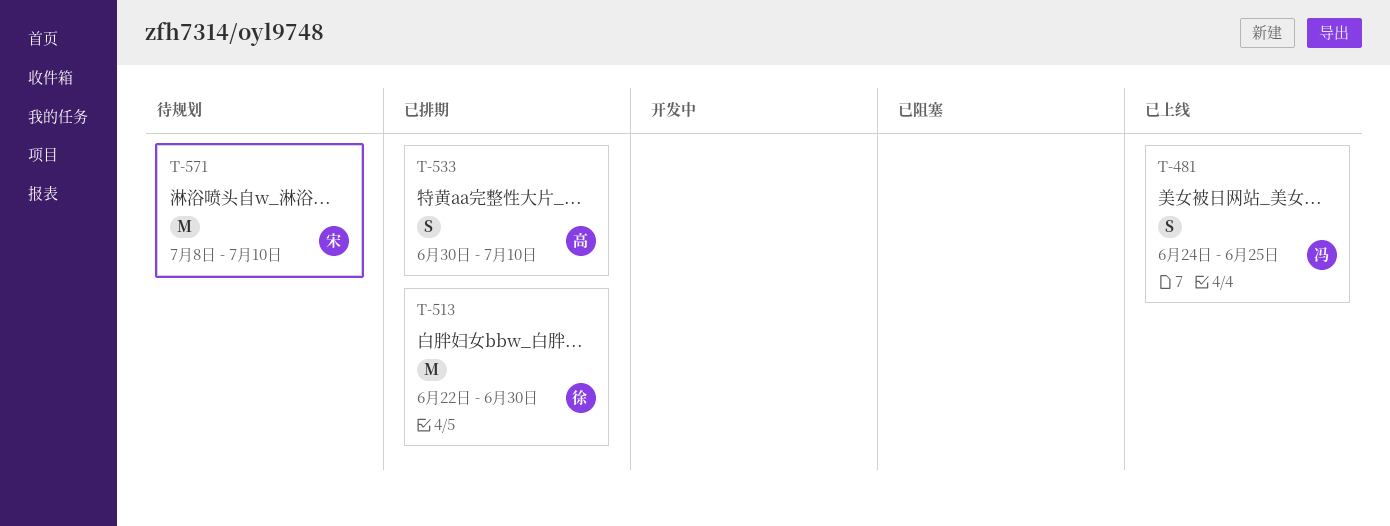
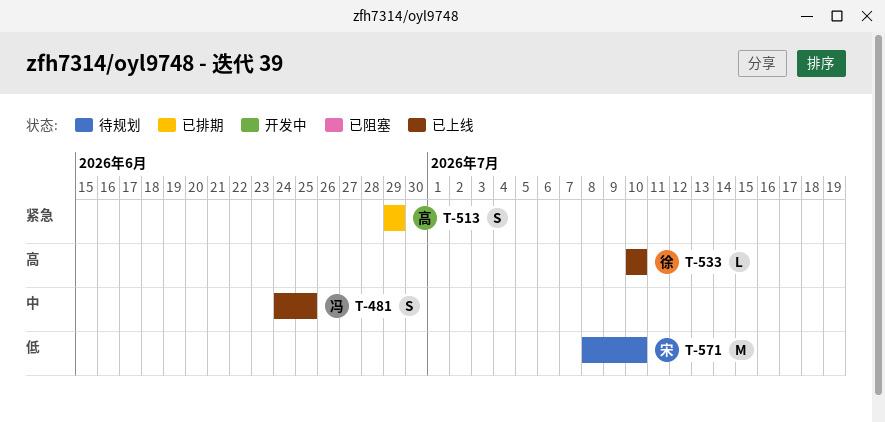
T-513, owner: 徐 -> 高
T-513, estimate: M -> S
T-513, start: Jun 22 -> Jun 29
T-513, due: Jun 30 -> Jun 29
T-533, status: 已排期 -> 已上线
T-533, owner: 高 -> 徐
T-533, estimate: S -> L
T-533, start: Jun 30 -> Jul 10

